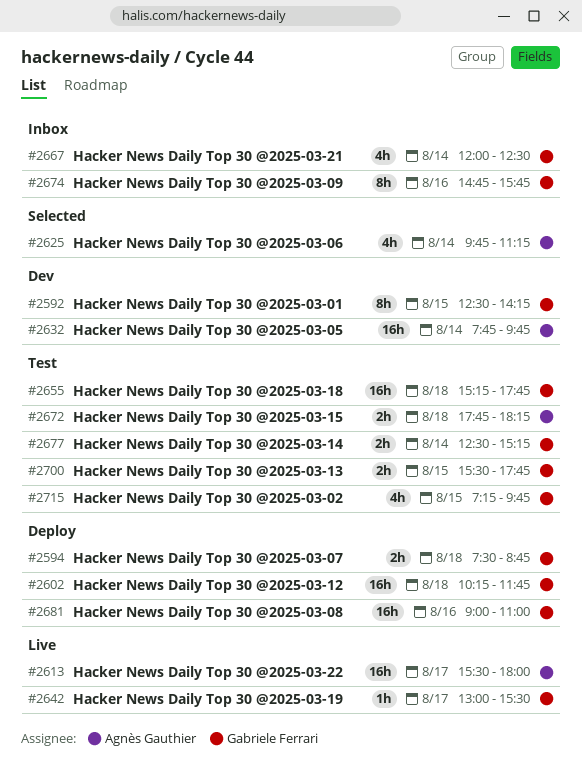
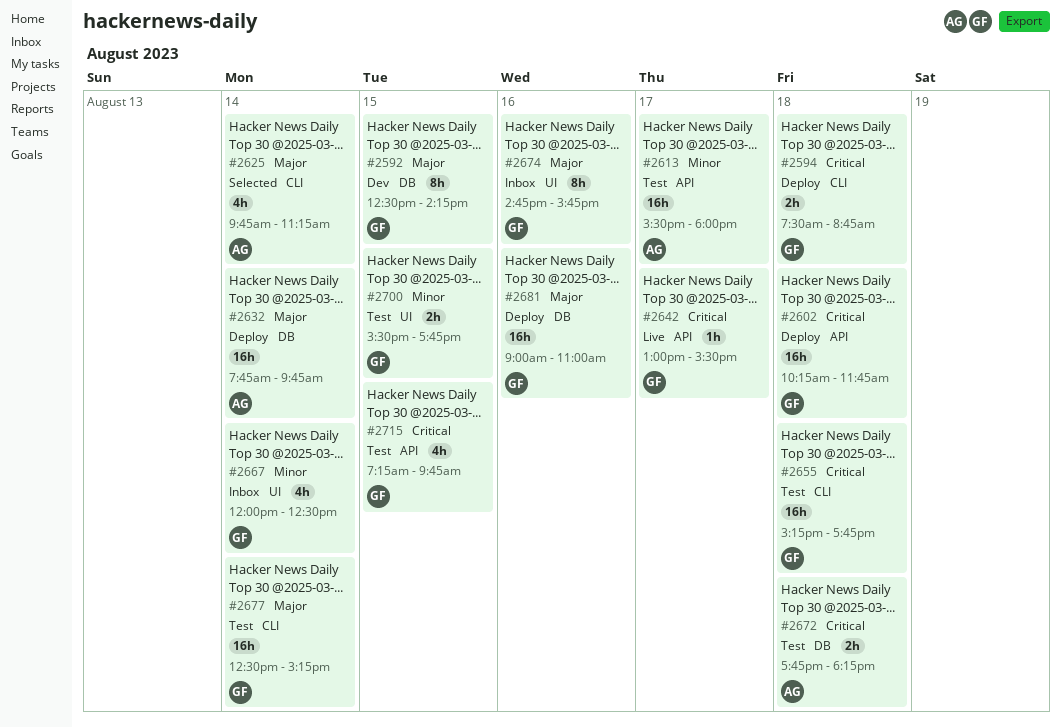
#2613, status: Live -> Test
#2632, status: Dev -> Deploy
#2677, estimate: 2h -> 16h

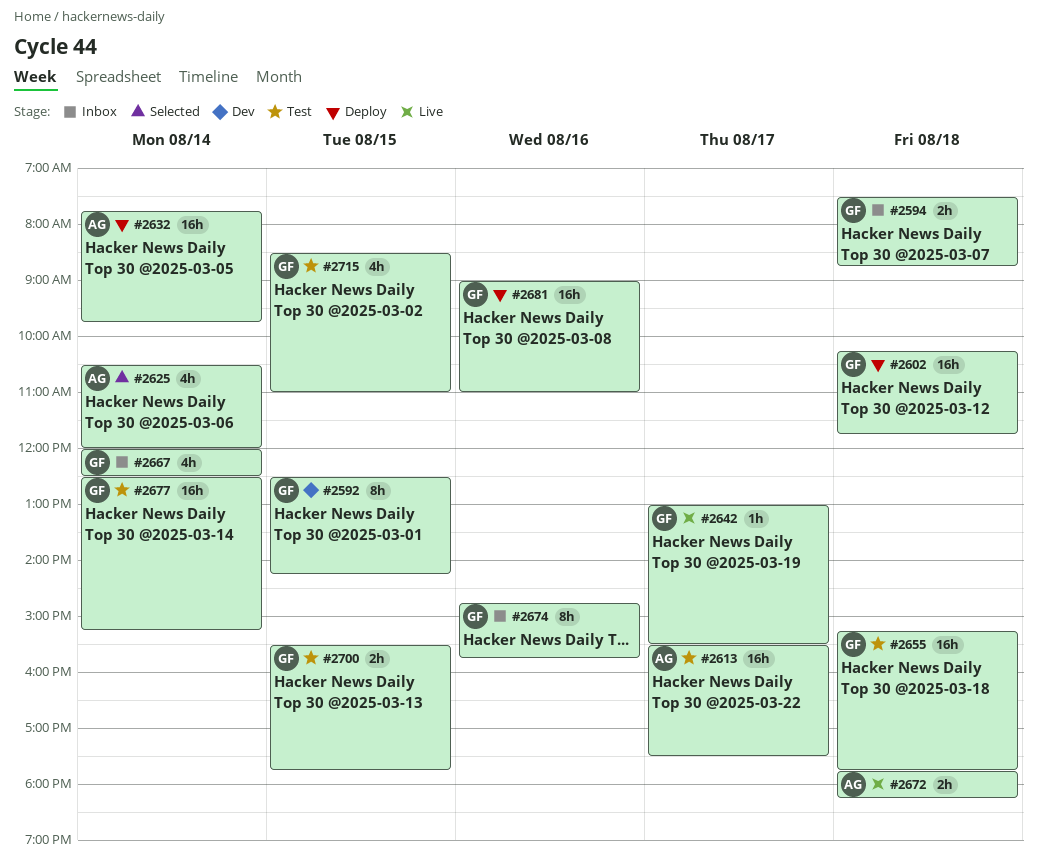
#2594, status: Deploy -> Inbox
#2613, ends: 18:00 -> 17:30
#2625, begins: 09:45 -> 10:30
#2625, ends: 11:15 -> 12:00
#2672, status: Test -> Live
#2715, begins: 07:15 -> 08:30
#2715, ends: 09:45 -> 11:00

